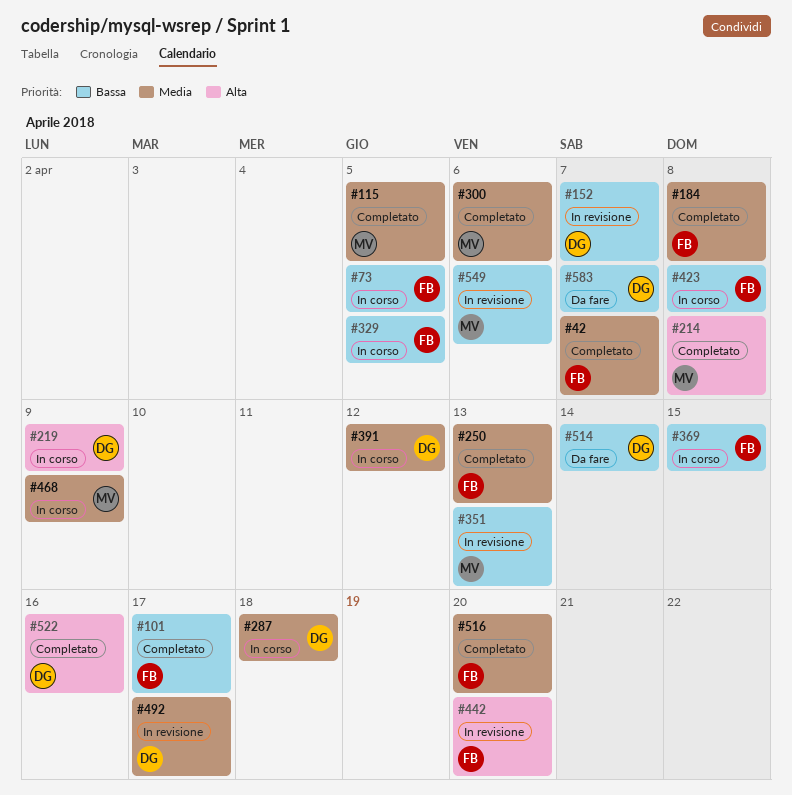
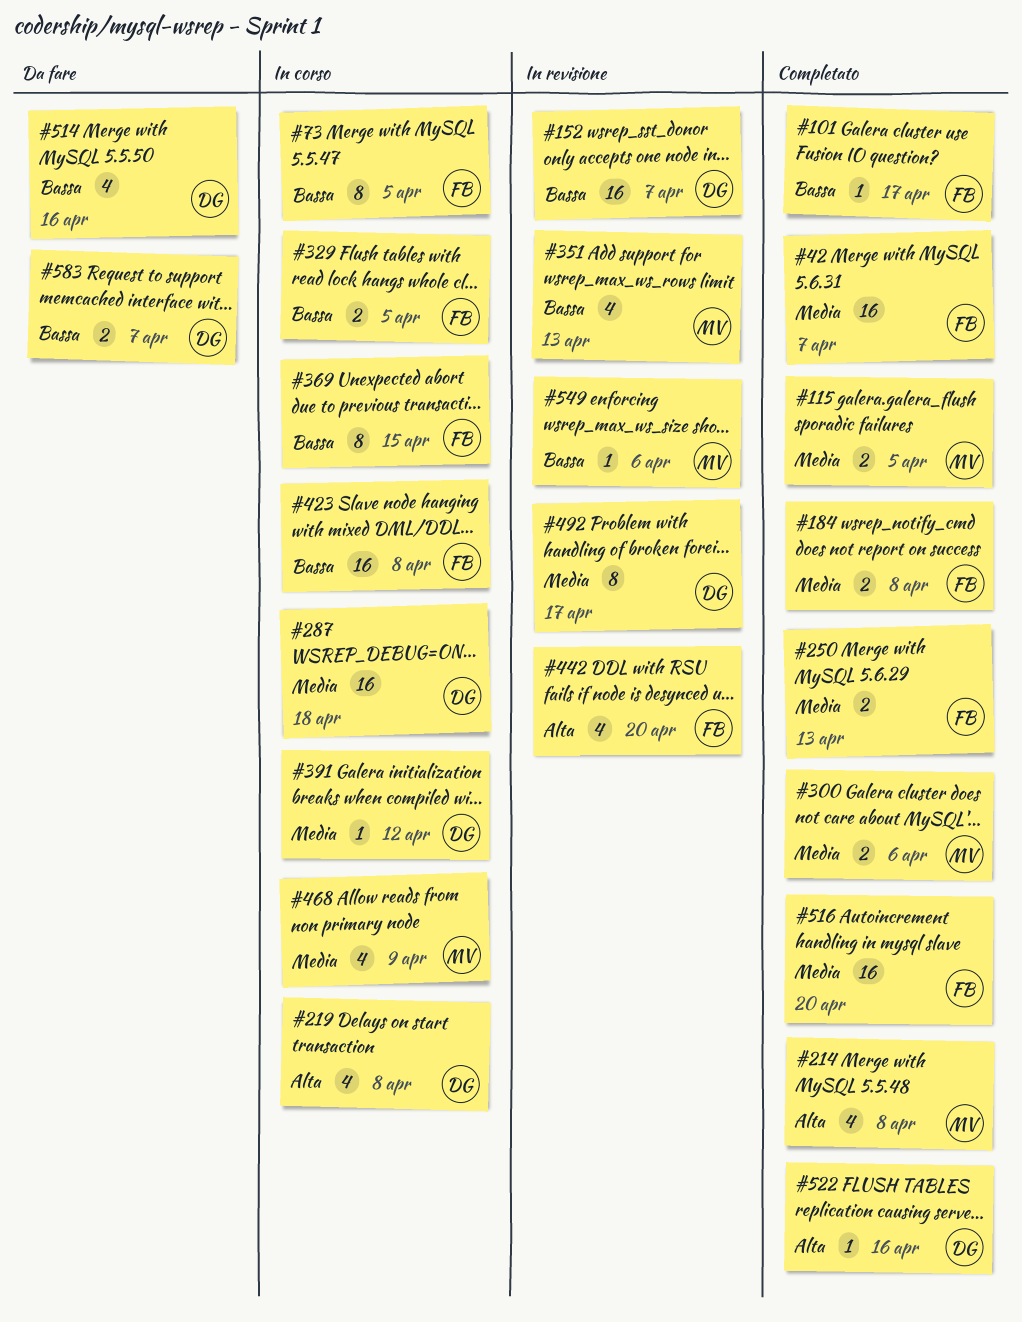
#219, due: Apr 9 -> Apr 8
#514, due: Apr 14 -> Apr 16

